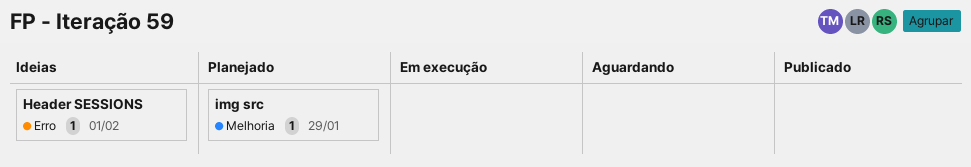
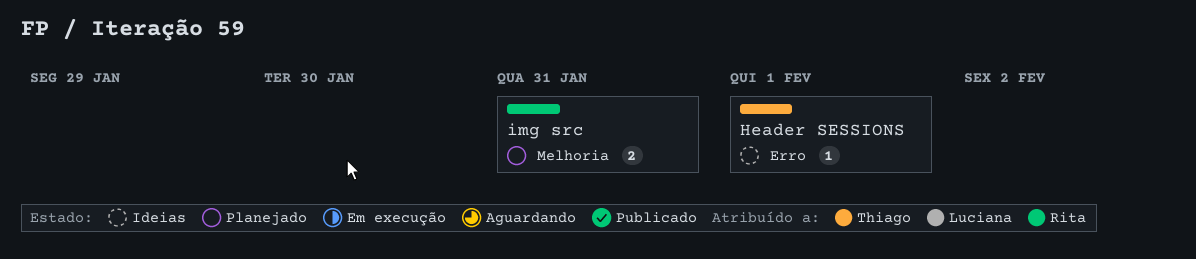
img src, estimate: 1 -> 2
img src, due: Jan 29 -> Jan 31

